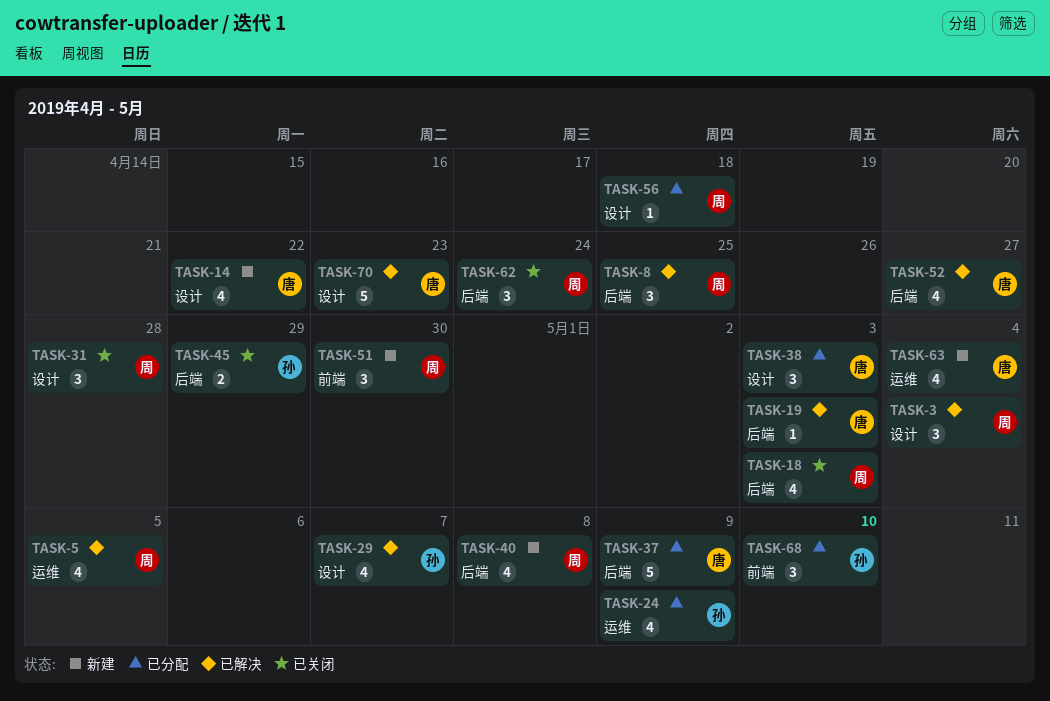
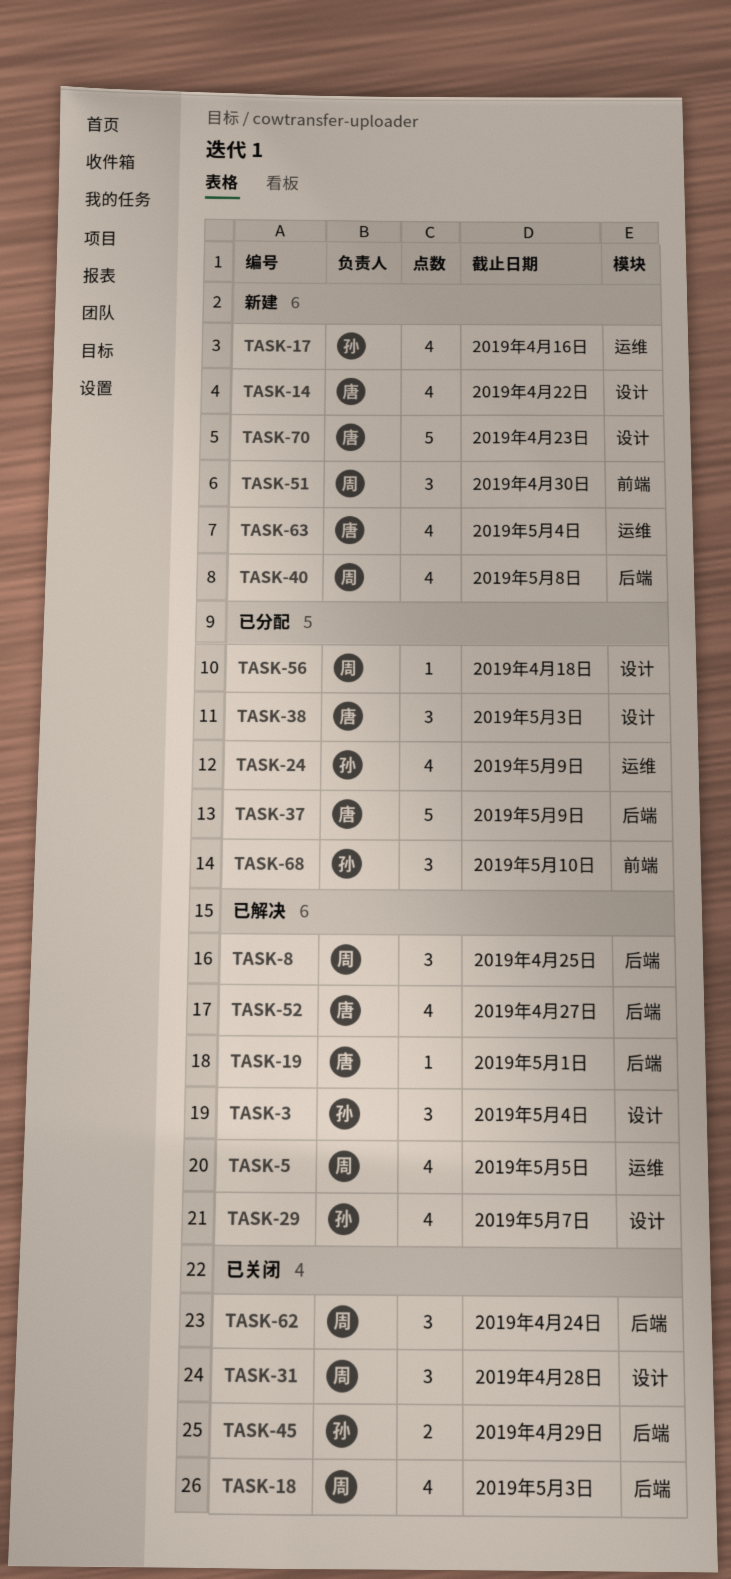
TASK-3, owner: 周 -> 孙
TASK-17: none -> present
TASK-19, due: May 3 -> May 1
TASK-70, status: 已解决 -> 新建

